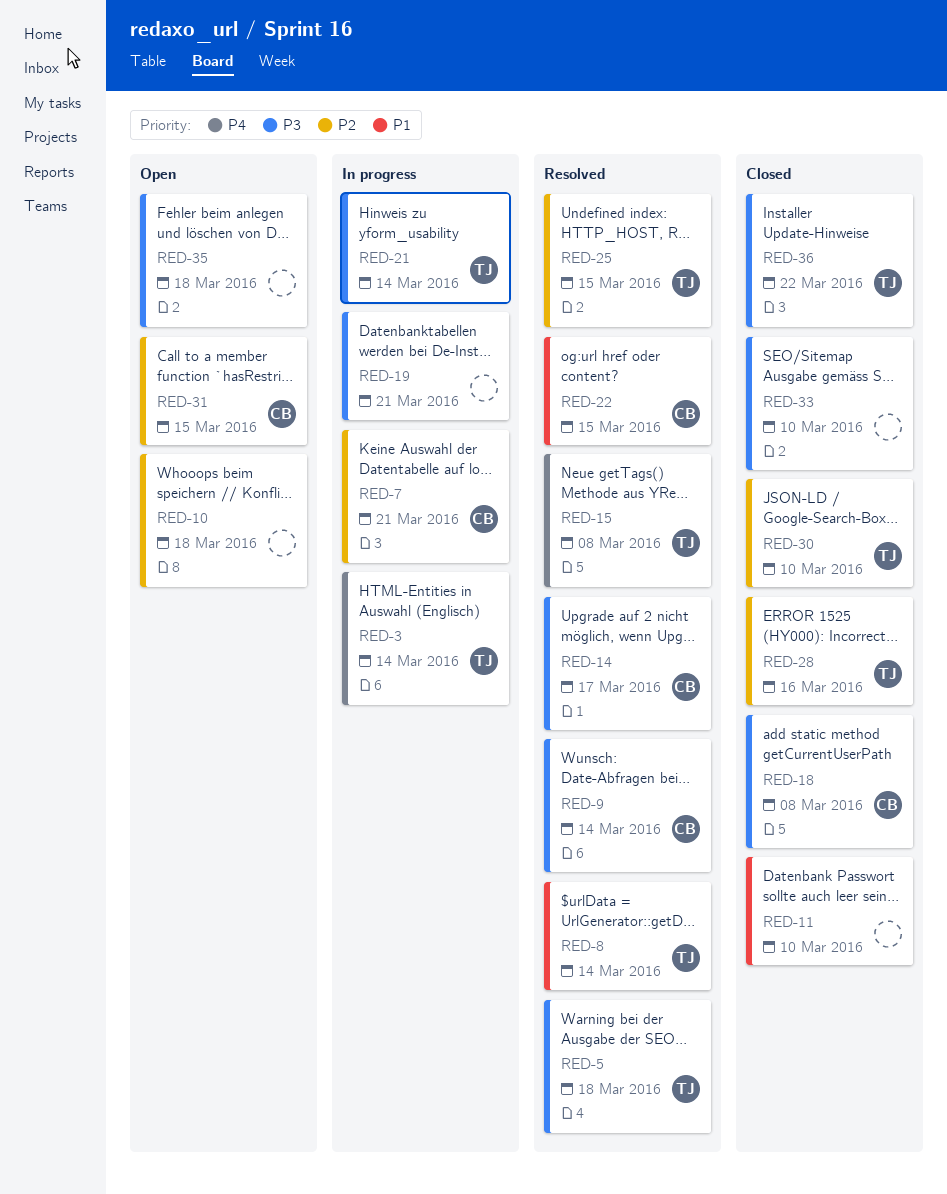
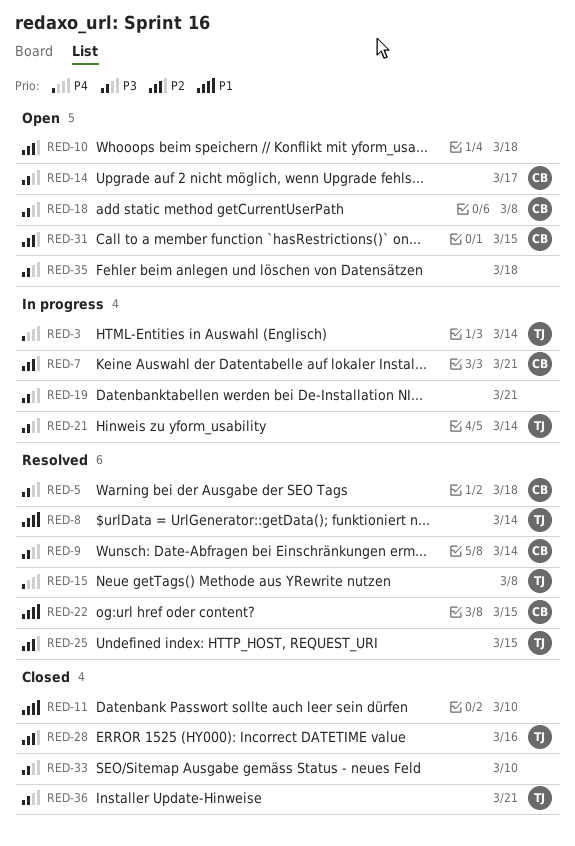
RED-5, owner: TJ -> CB
RED-14, status: Resolved -> Open
RED-18, status: Closed -> Open
RED-30: present -> none
RED-36, due: Mar 22 -> Mar 21

